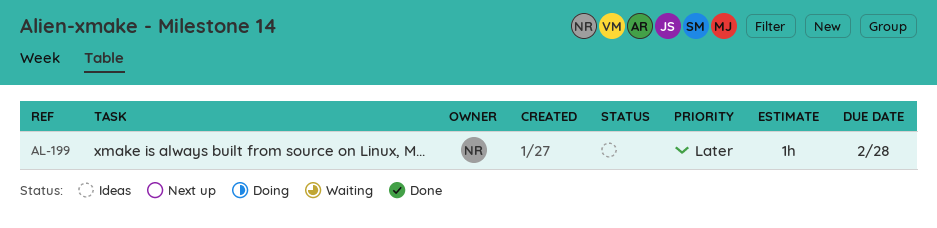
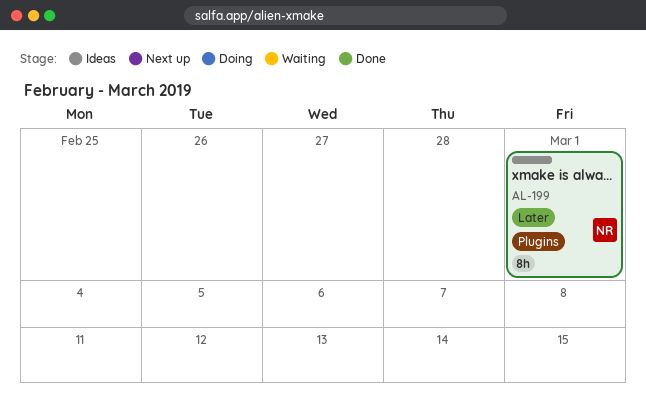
AL-199, estimate: 1h -> 8h
AL-199, due: Feb 28 -> Mar 1

